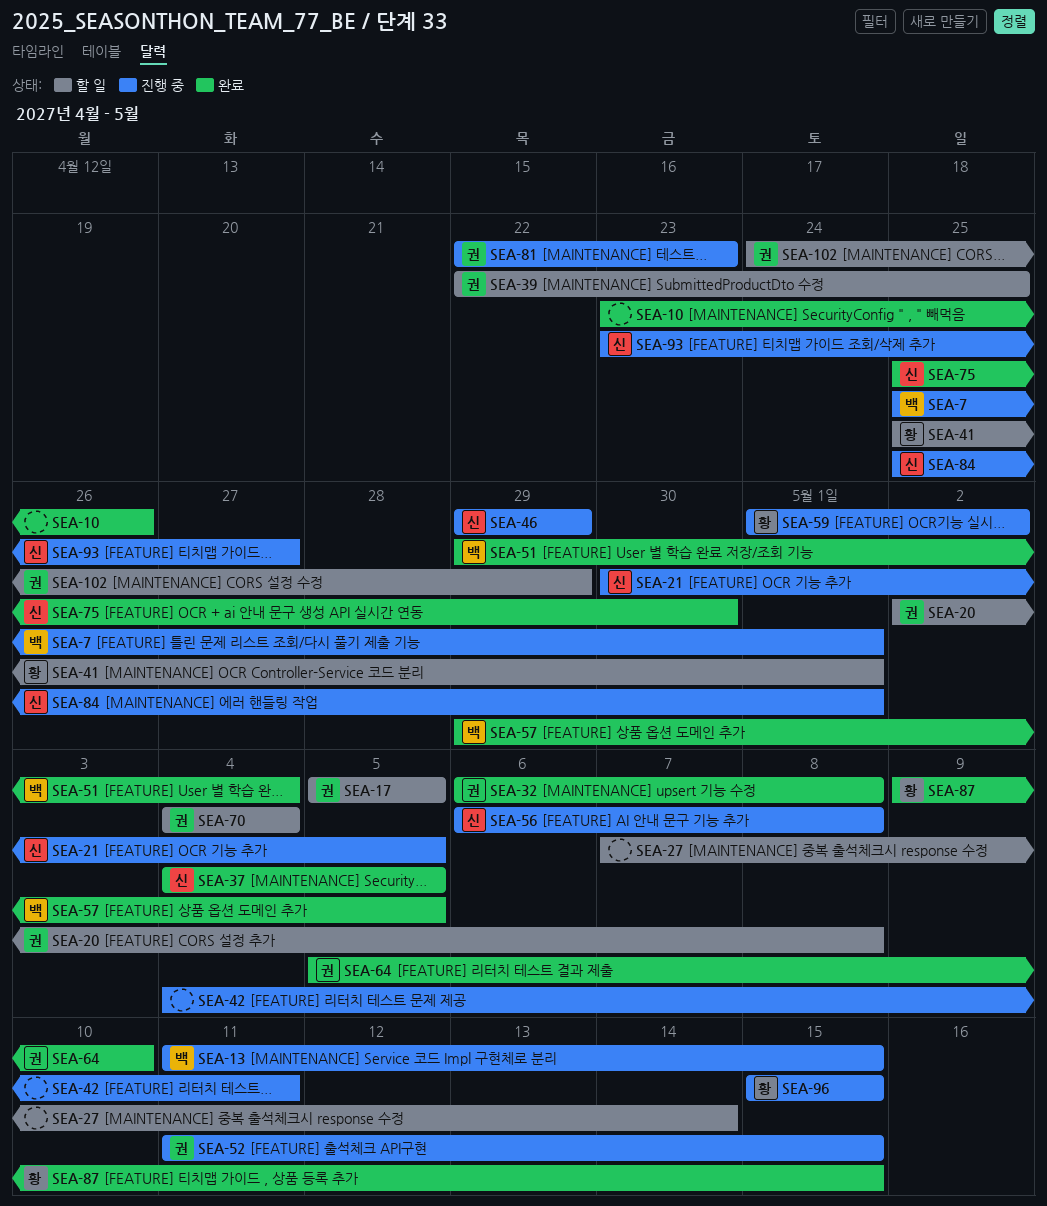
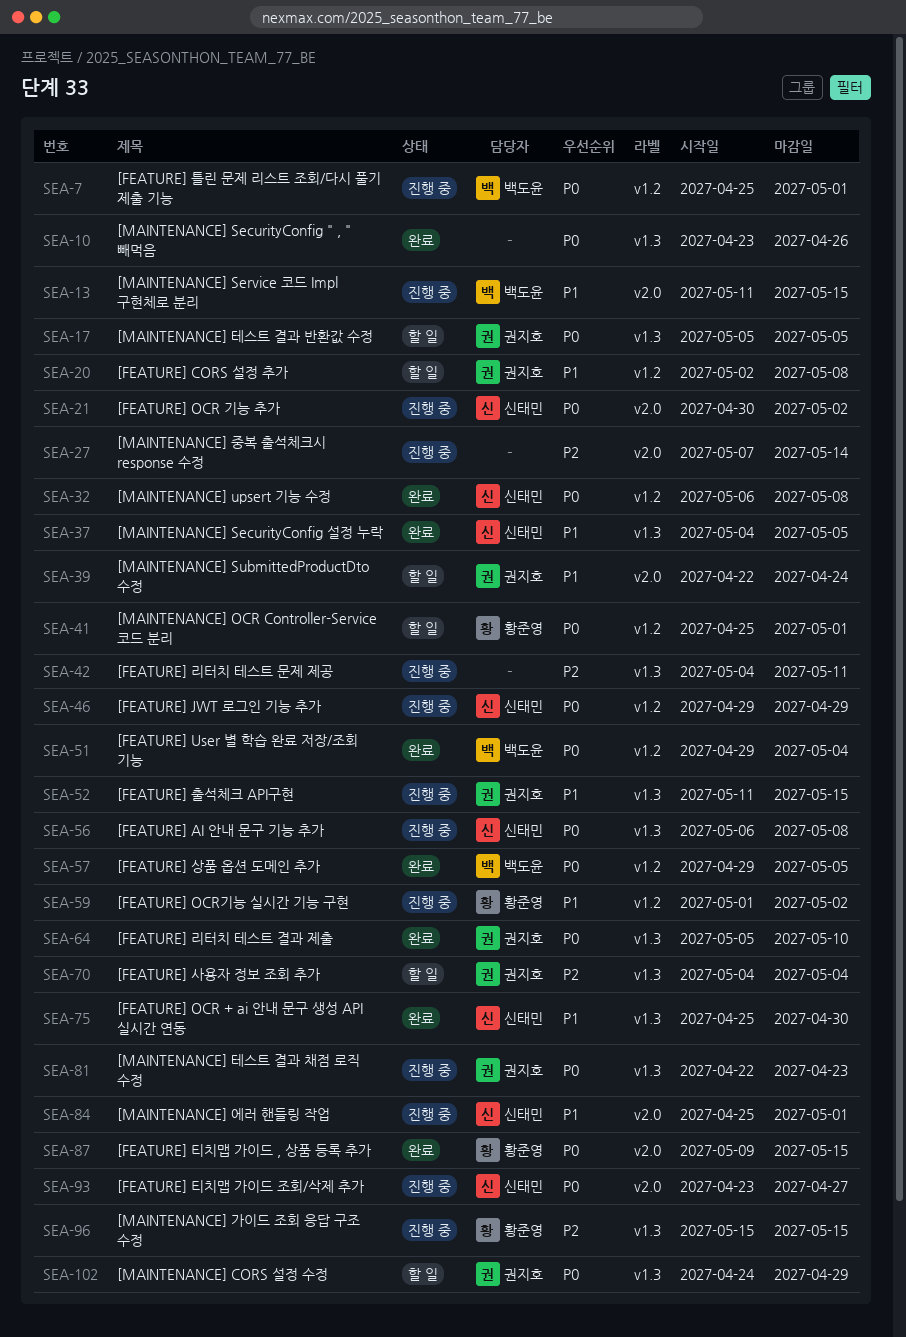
SEA-21, due: May 5 -> May 2
SEA-27, status: 할 일 -> 진행 중
SEA-32, owner: 권지호 -> 신태민
SEA-39, due: Apr 25 -> Apr 24

